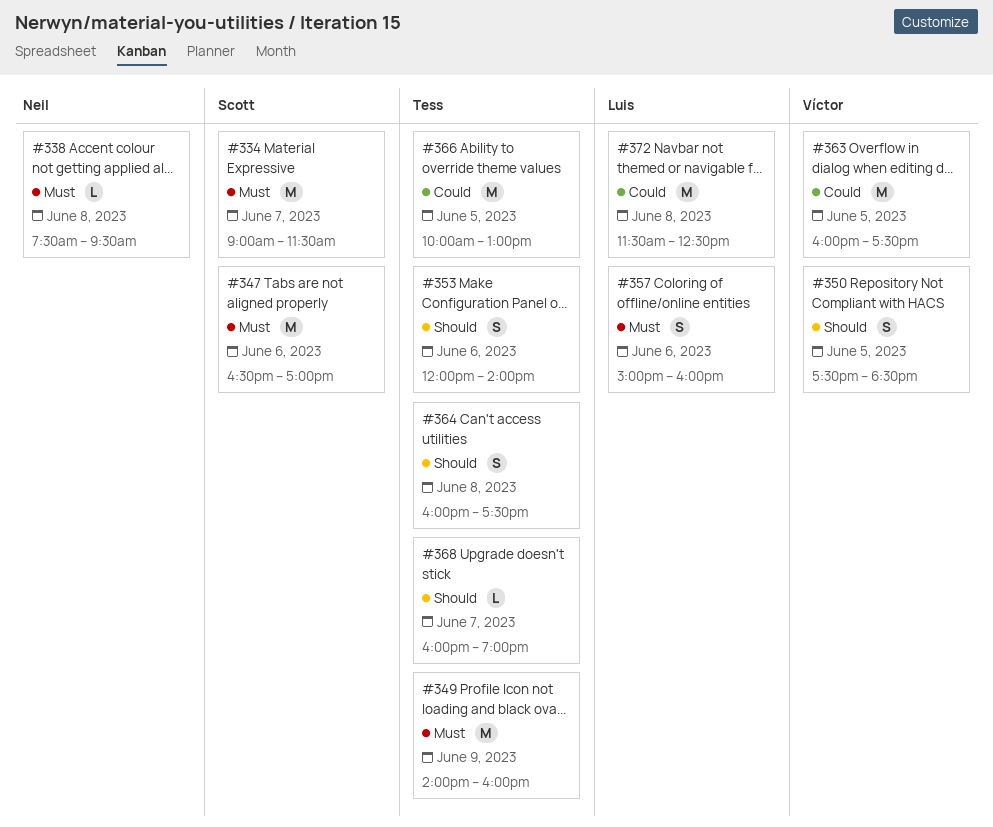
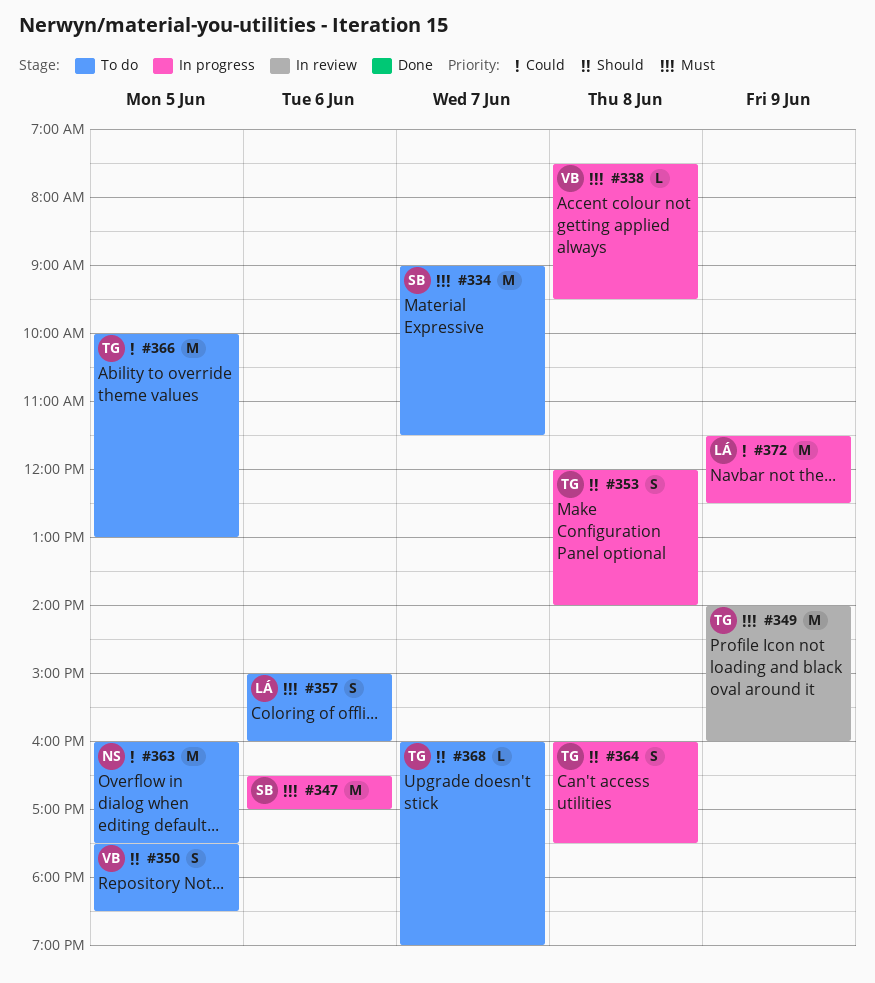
#338, owner: Neil -> Víctor
#353, day: Jun 6 -> Jun 8
#363, owner: Víctor -> Neil
#372, day: Jun 8 -> Jun 9

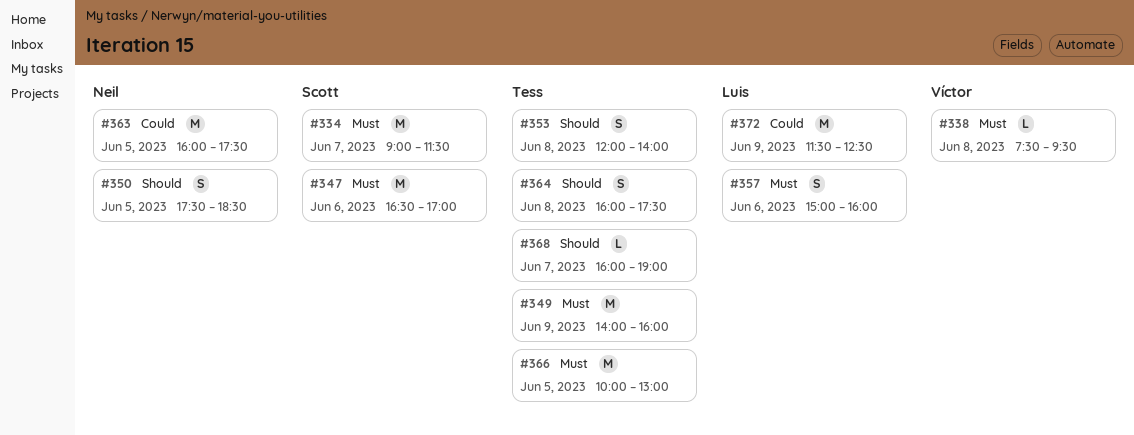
#350, owner: Víctor -> Neil
#366, priority: Could -> Must

